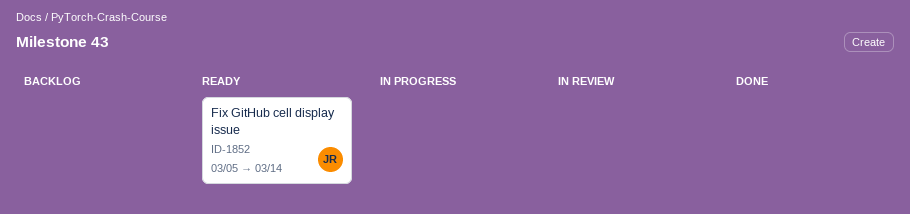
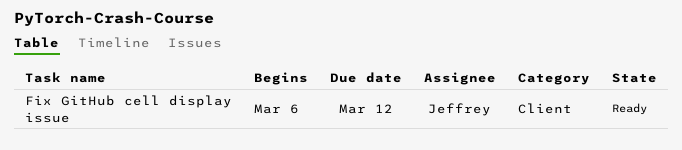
Fix GitHub cell display issue, start: Mar 5 -> Mar 6
Fix GitHub cell display issue, due: Mar 14 -> Mar 12

